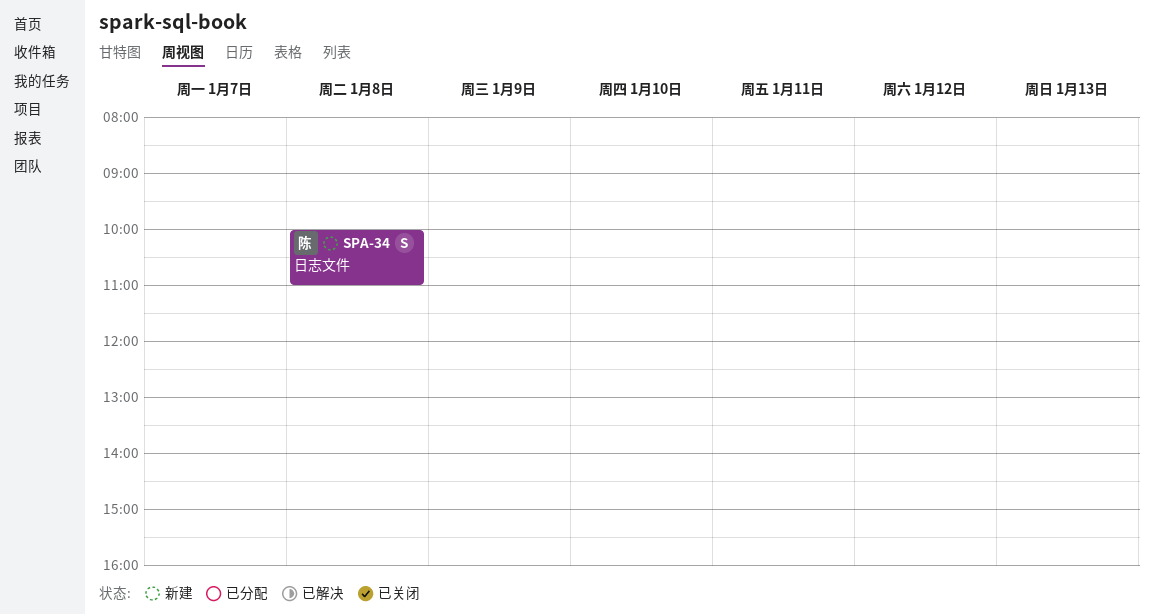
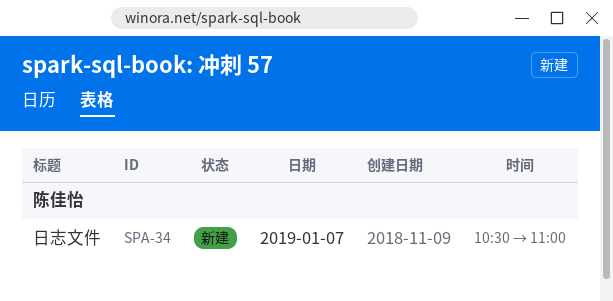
SPA-34, day: Jan 8 -> Jan 7
SPA-34, begins: 10:00 -> 10:30

